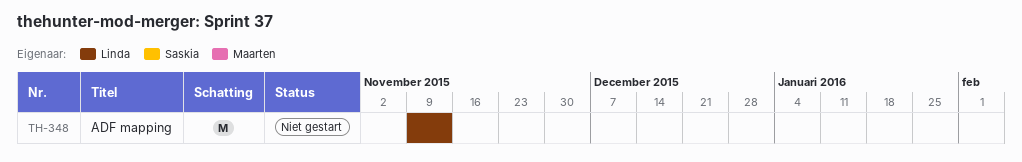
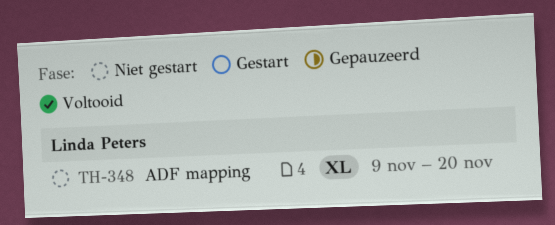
TH-348, estimate: M -> XL
TH-348, due: Nov 13 -> Nov 20

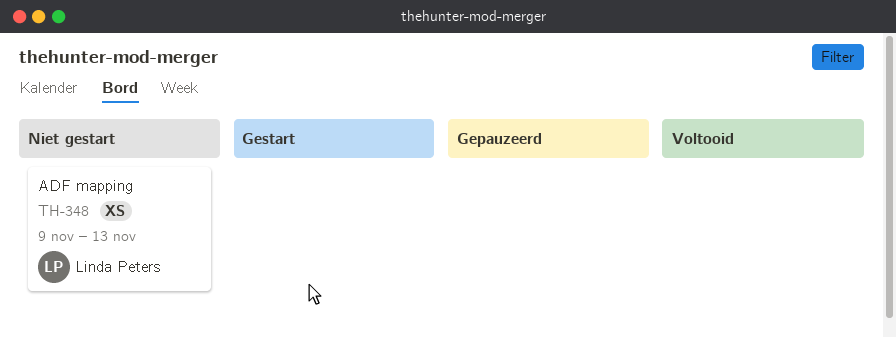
TH-348, estimate: XL -> XS
TH-348, due: Nov 20 -> Nov 13

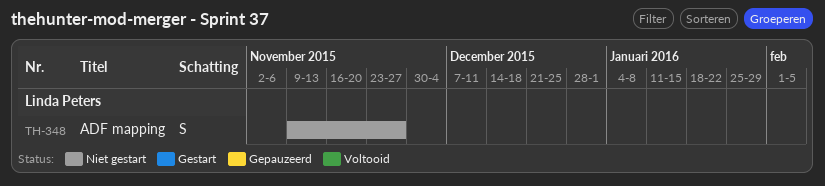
TH-348, estimate: XS -> S
TH-348, due: Nov 13 -> Nov 27

